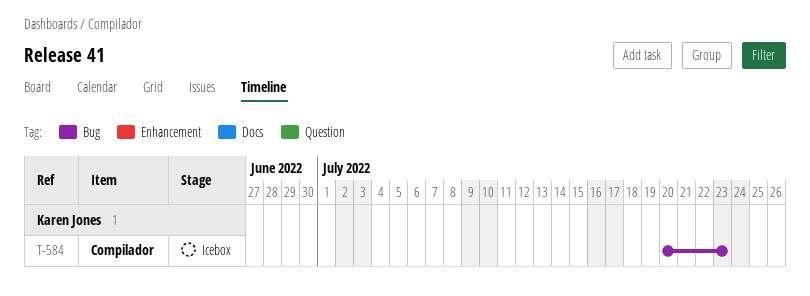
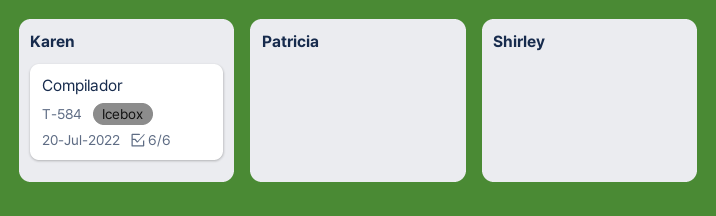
T-584, due: Jul 23 -> Jul 20

